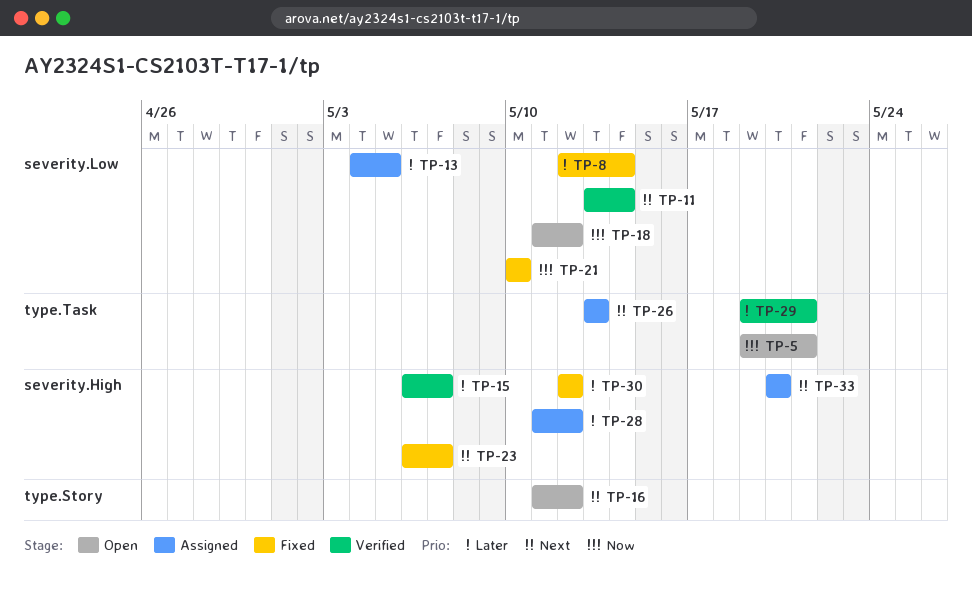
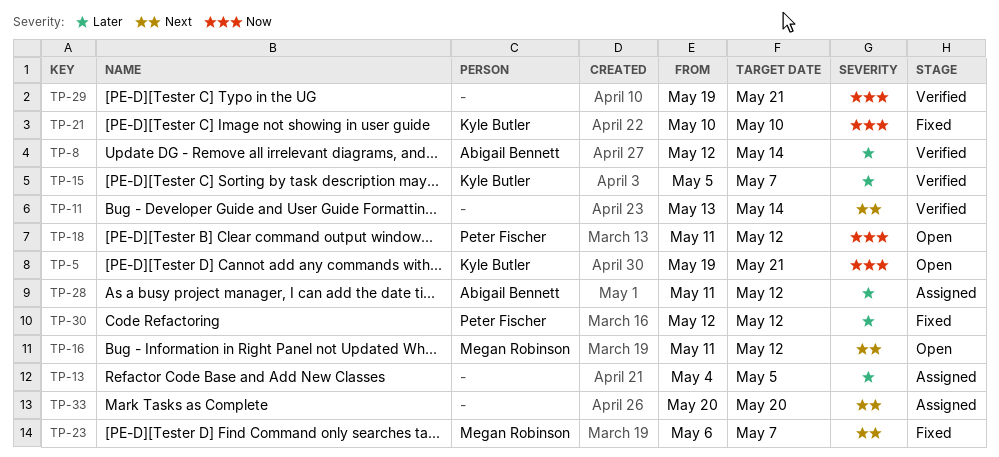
TP-8, status: Fixed -> Verified
TP-15, start: May 6 -> May 5
TP-26: present -> none
TP-29, priority: Later -> Now

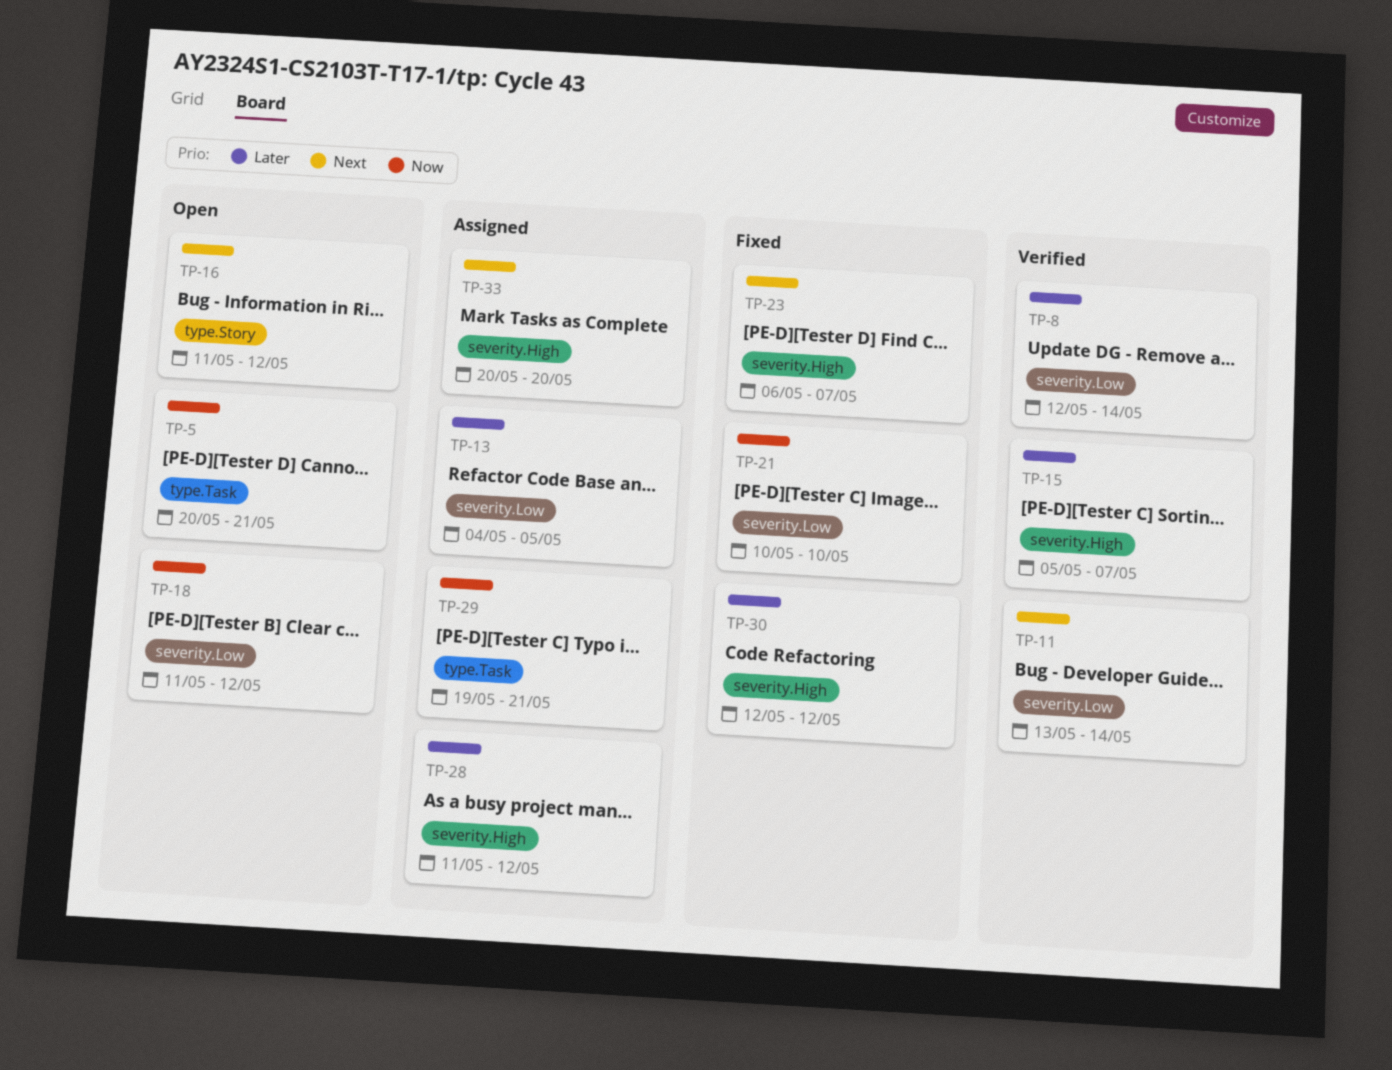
TP-5, start: May 19 -> May 20
TP-29, status: Verified -> Assigned

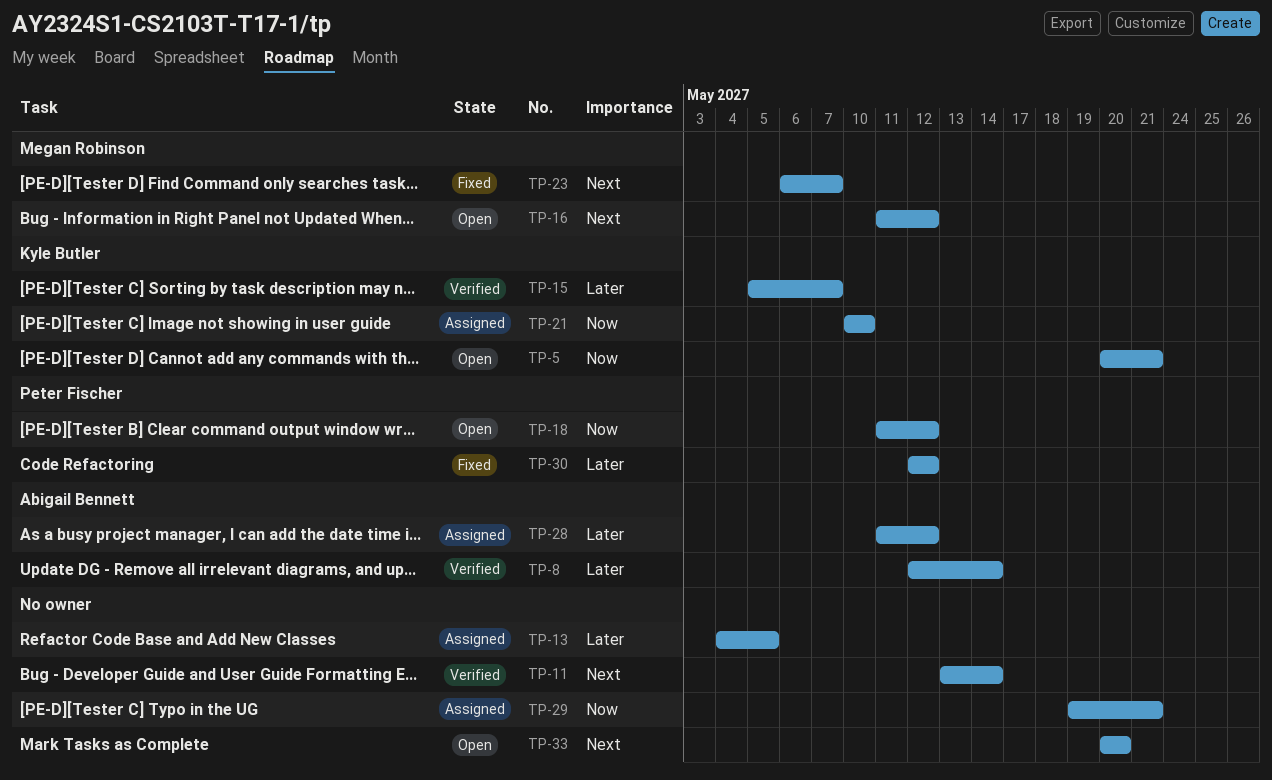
TP-21, status: Fixed -> Assigned
TP-33, status: Assigned -> Open

